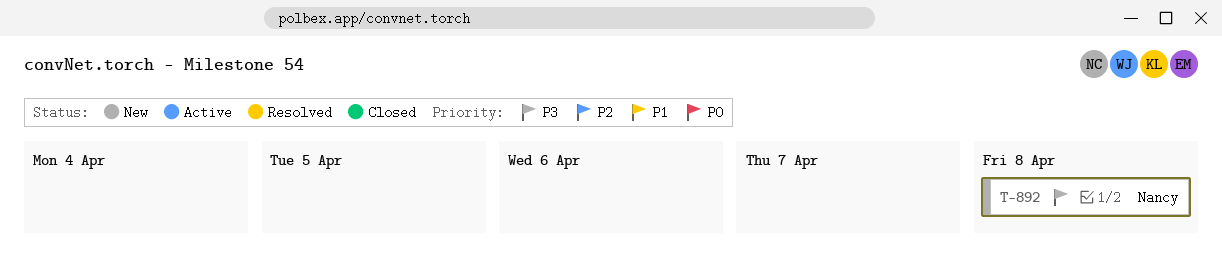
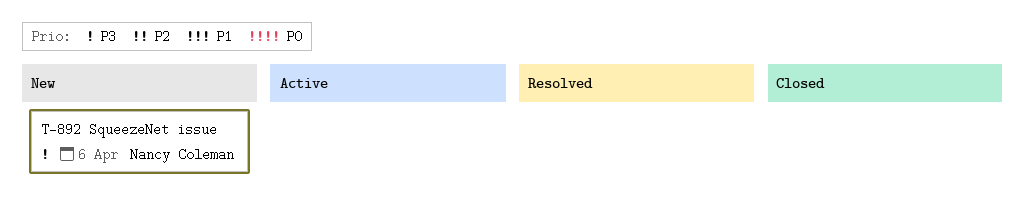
T-892, due: Apr 8 -> Apr 6

